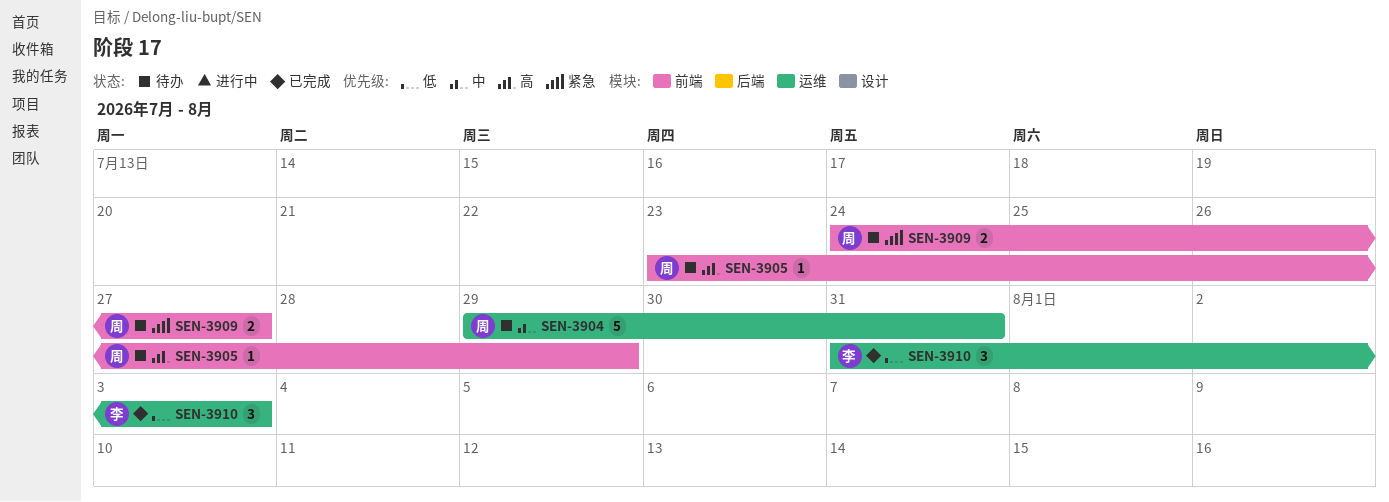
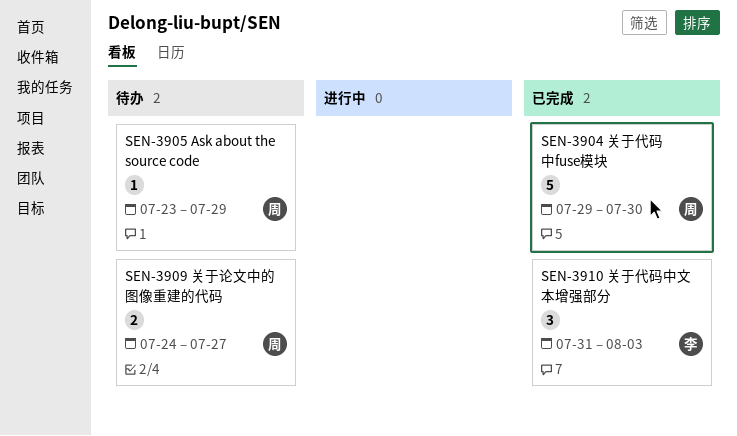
SEN-3904, status: 待办 -> 已完成
SEN-3904, due: Jul 31 -> Jul 30

